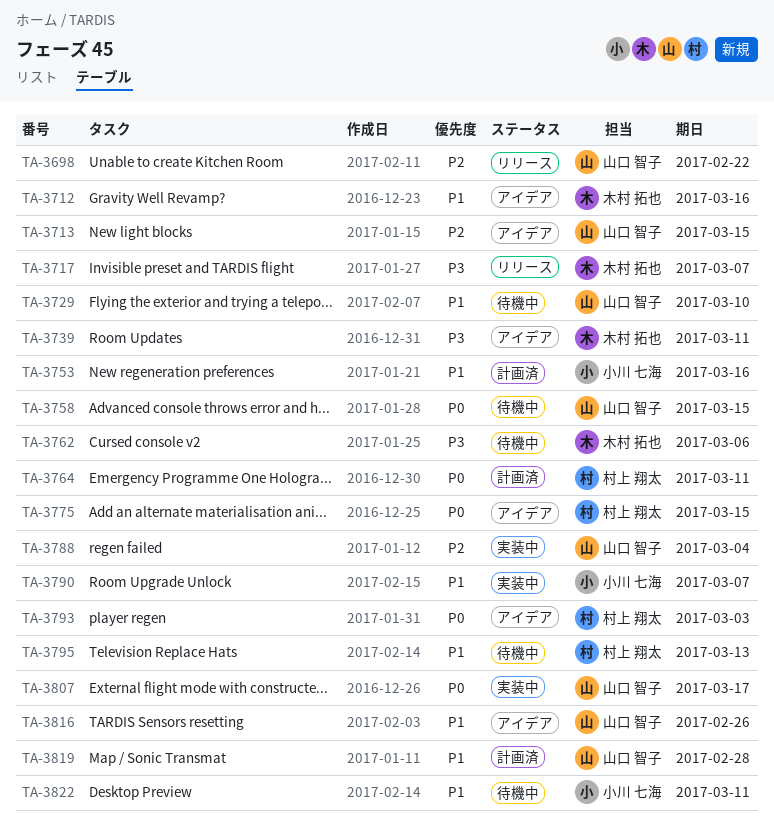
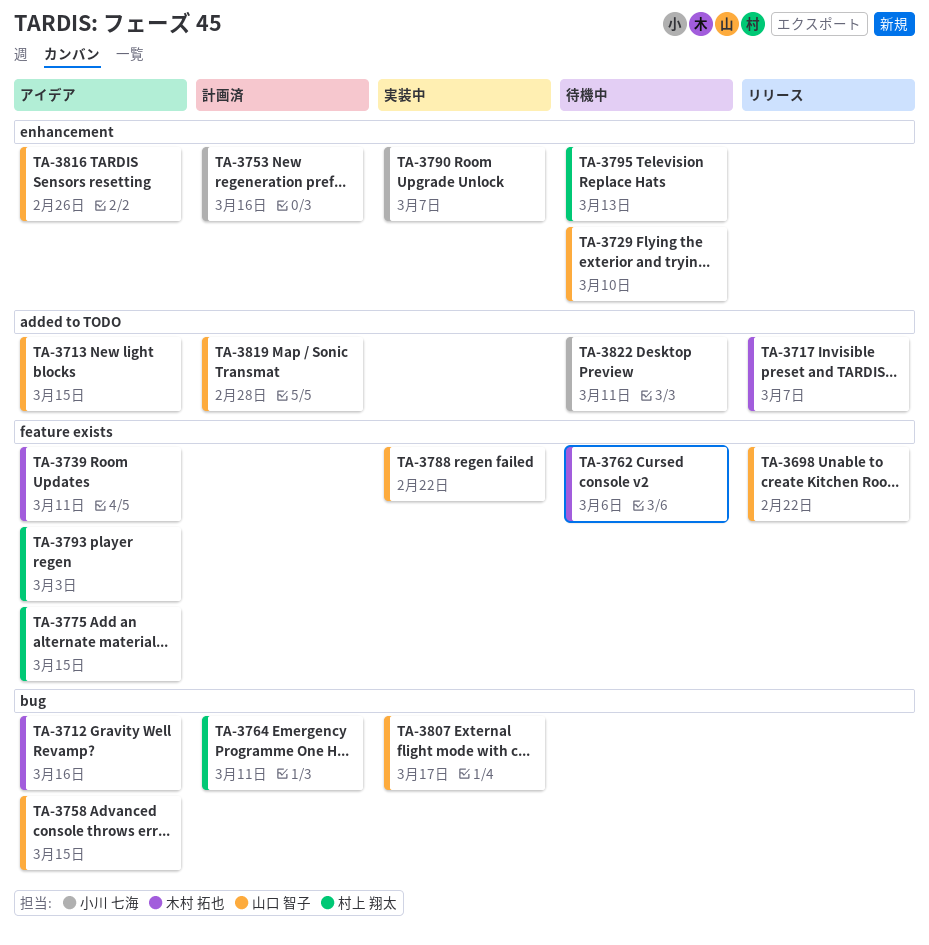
TA-3758, status: 待機中 -> アイデア
TA-3788, due: Mar 4 -> Feb 22

